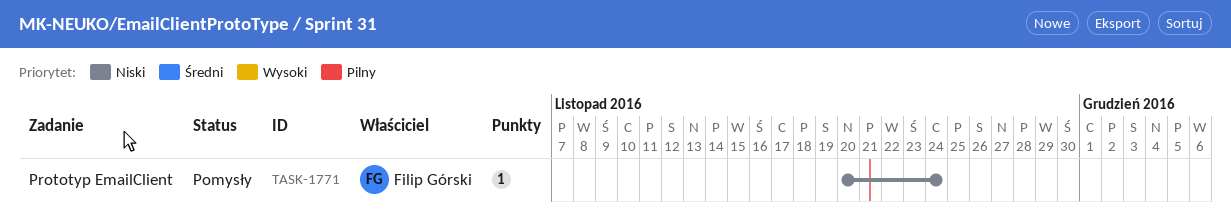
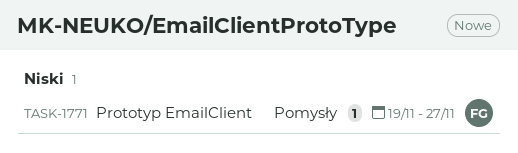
TASK-1771, start: Nov 20 -> Nov 19
TASK-1771, due: Nov 24 -> Nov 27

